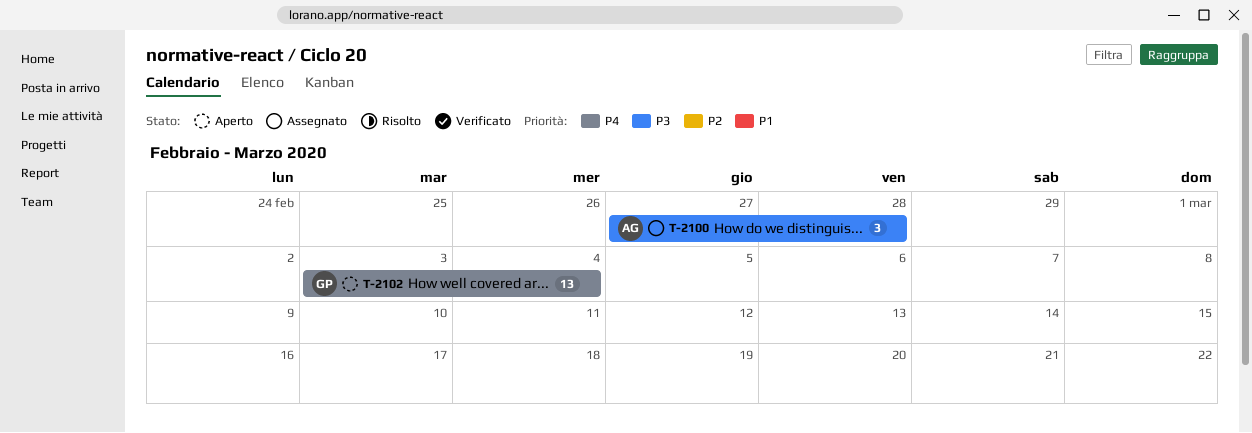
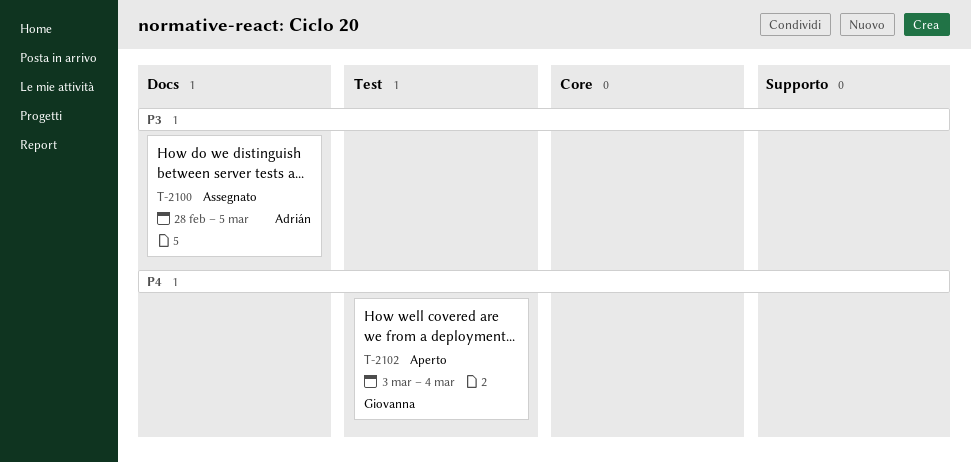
T-2100, start: Feb 27 -> Feb 28
T-2100, due: Feb 28 -> Mar 5

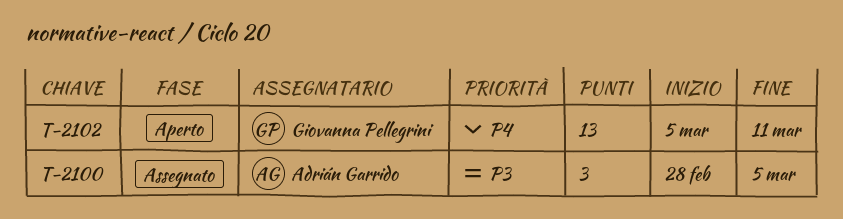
T-2102, start: Mar 3 -> Mar 5
T-2102, due: Mar 4 -> Mar 11

